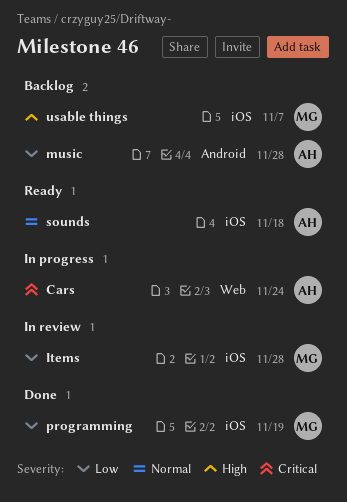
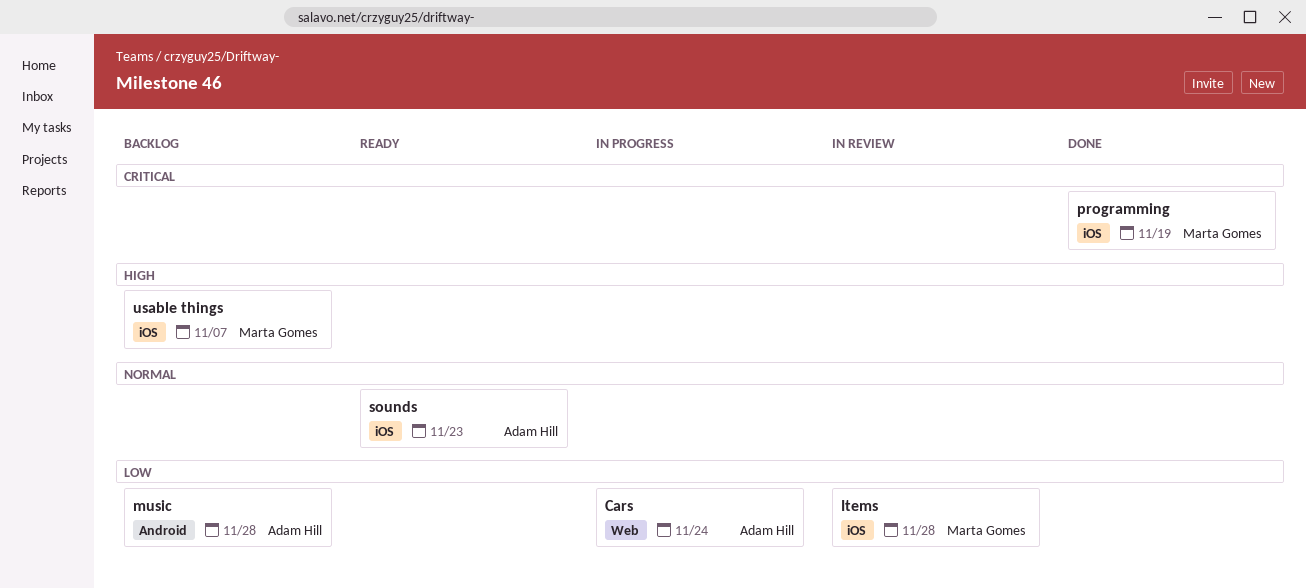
Cars, priority: Critical -> Low
programming, priority: Low -> Critical
sounds, due: Nov 18 -> Nov 23

